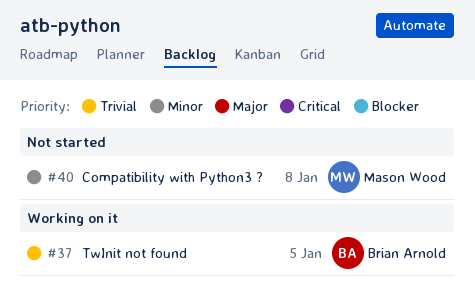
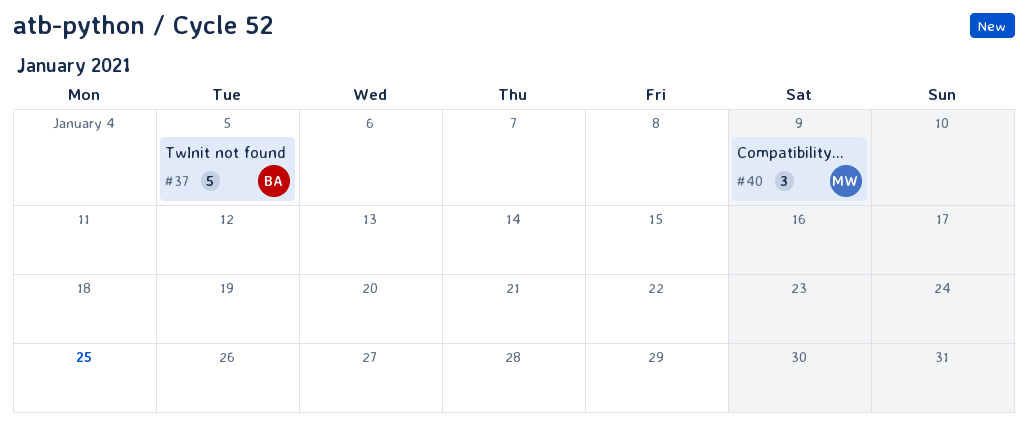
#40, due: Jan 8 -> Jan 9

